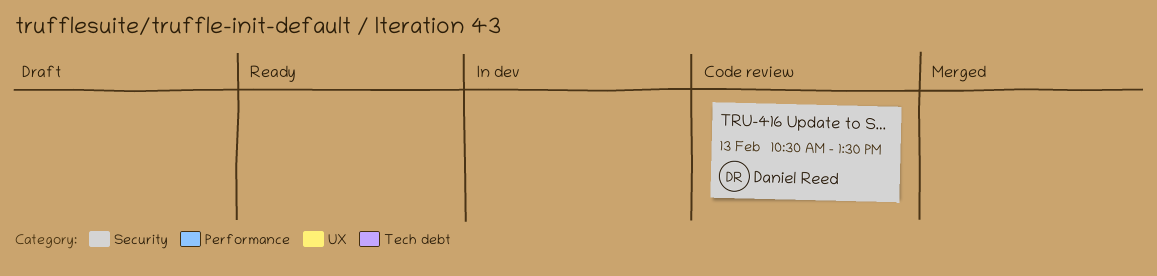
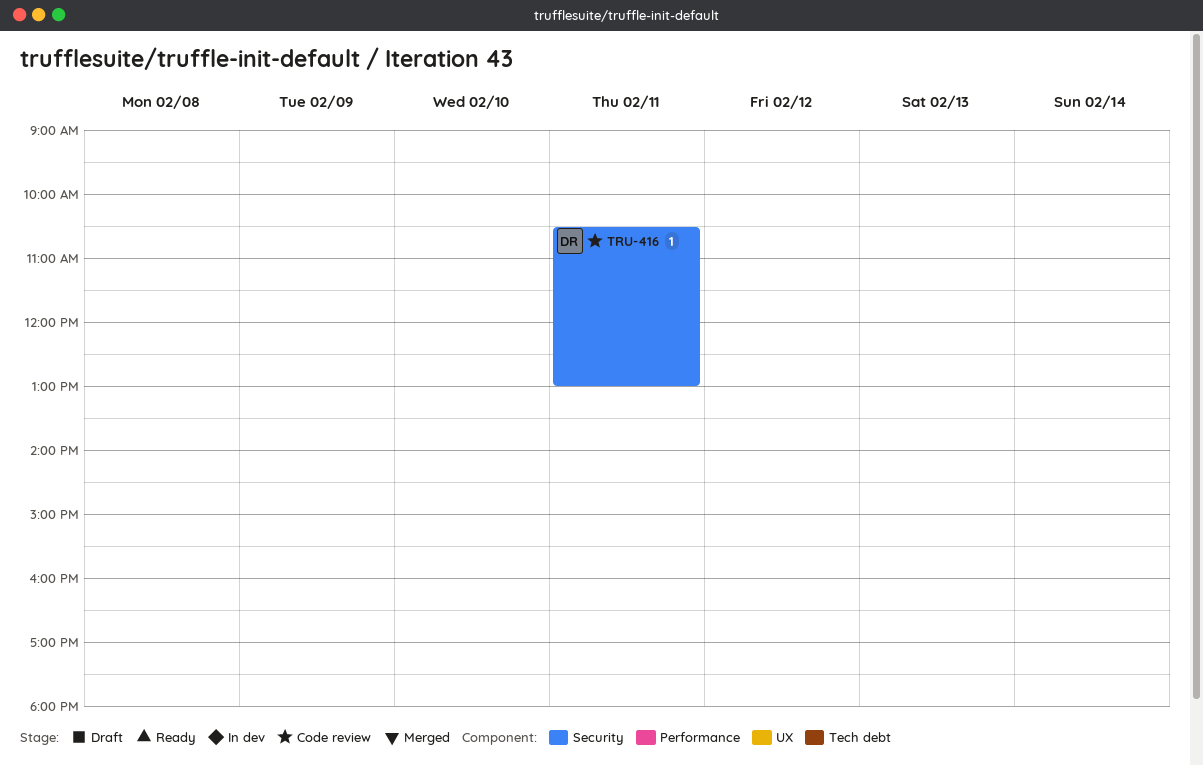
TRU-416, day: Feb 13 -> Feb 11
TRU-416, ends: 13:30 -> 13:00

